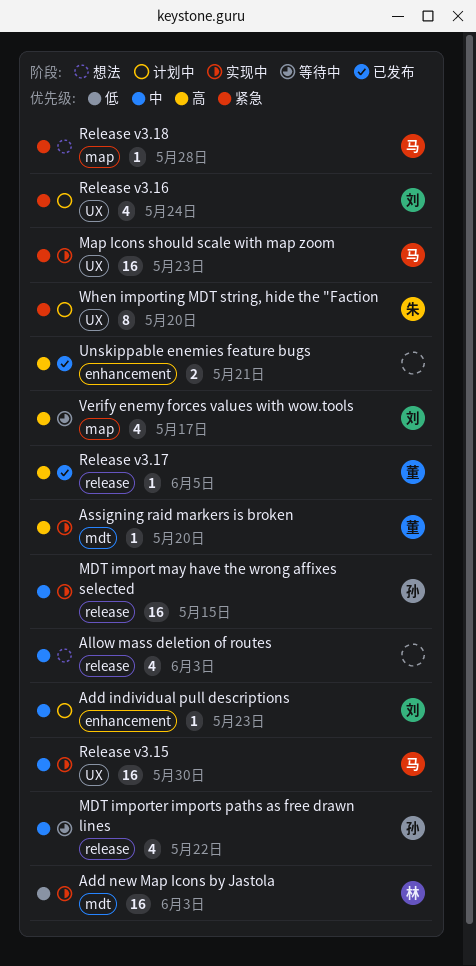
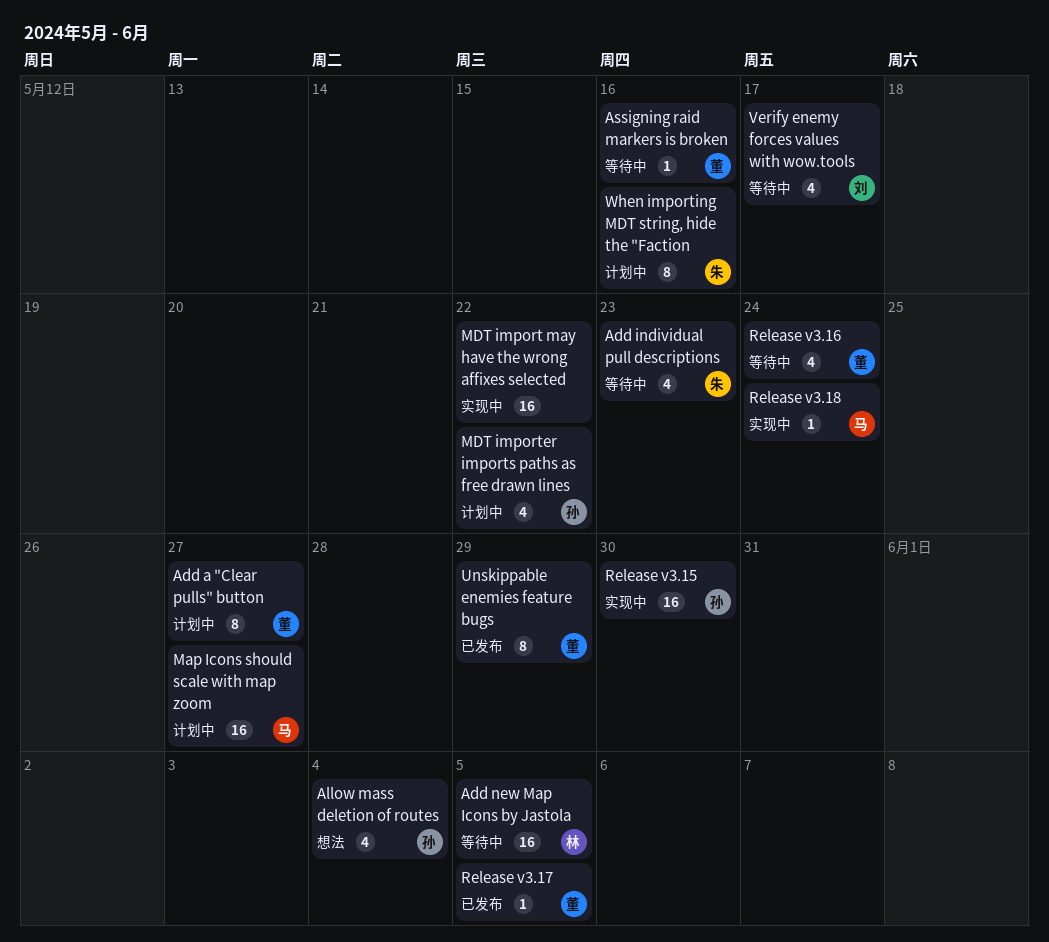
Add a "Clear pulls" button: none -> present
Add individual pull descriptions, status: 计划中 -> 等待中
Add individual pull descriptions, owner: 刘 -> 朱
Add individual pull descriptions, estimate: 1 -> 4
Add new Map Icons by Jastola, status: 实现中 -> 等待中
Add new Map Icons by Jastola, due: Jun 3 -> Jun 5
Allow mass deletion of routes, owner: none -> 孙
Allow mass deletion of routes, due: Jun 3 -> Jun 4
Assigning raid markers is broken, status: 实现中 -> 等待中
Assigning raid markers is broken, due: May 20 -> May 16
Map Icons should scale with map zoom, status: 实现中 -> 计划中
Map Icons should scale with map zoom, due: May 23 -> May 27
MDT import may have the wrong affixes selected, owner: 孙 -> none
MDT import may have the wrong affixes selected, due: May 15 -> May 22
MDT importer imports paths as free drawn lines, status: 等待中 -> 计划中
Release v3.15, owner: 马 -> 孙
Release v3.16, status: 计划中 -> 等待中
Release v3.16, owner: 刘 -> 董
Release v3.18, status: 想法 -> 实现中
Release v3.18, due: May 28 -> May 24
Unskippable enemies feature bugs, owner: none -> 董
Unskippable enemies feature bugs, estimate: 2 -> 8
Unskippable enemies feature bugs, due: May 21 -> May 29
When importing MDT string, hide the "Faction, due: May 20 -> May 16

